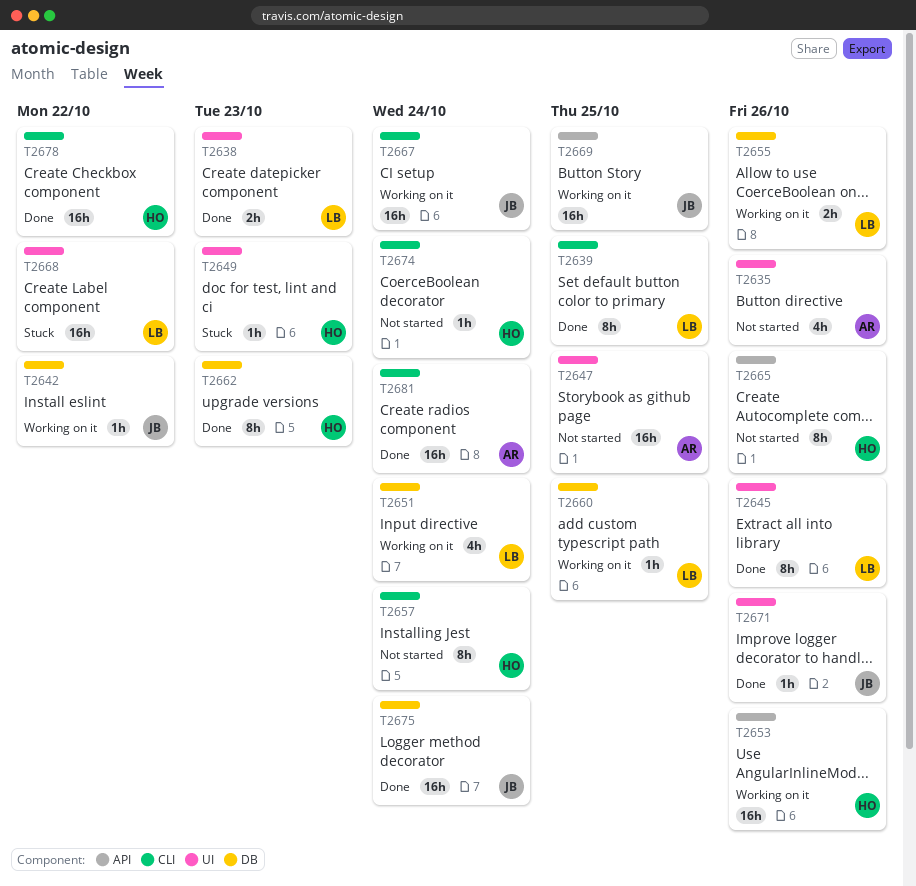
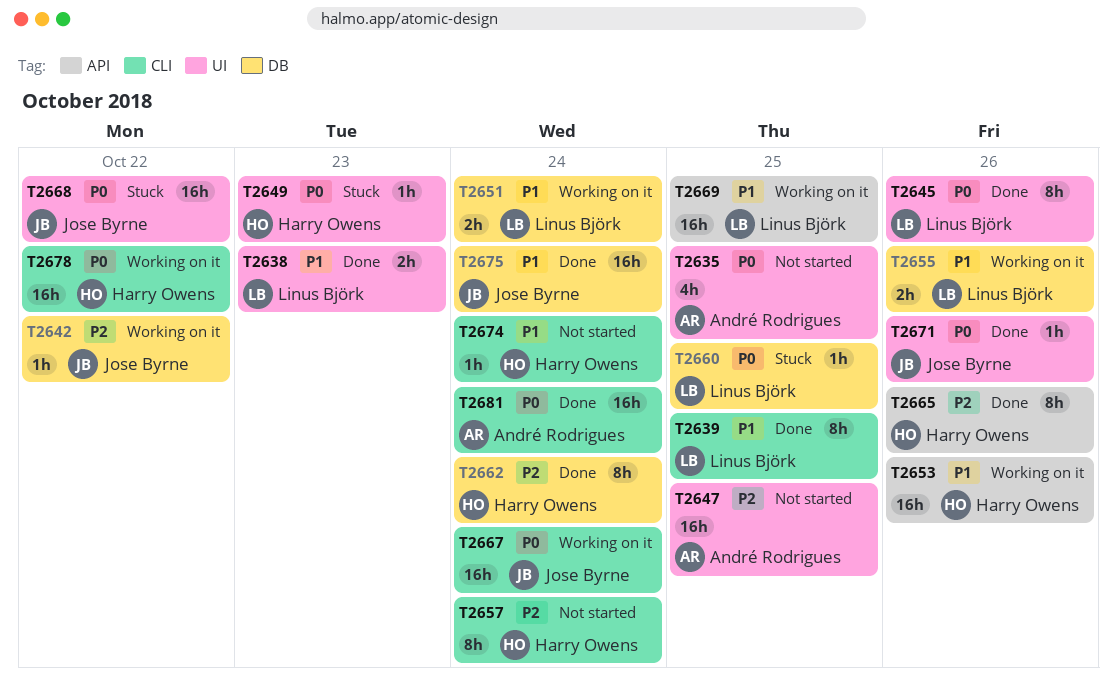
T2635, due: Oct 26 -> Oct 25
T2651, estimate: 4h -> 2h
T2660, status: Working on it -> Stuck
T2662, due: Oct 23 -> Oct 24
T2665, status: Not started -> Done
T2668, owner: Linus Björk -> Jose Byrne
T2669, owner: Jose Byrne -> Linus Björk
T2678, status: Done -> Working on it

